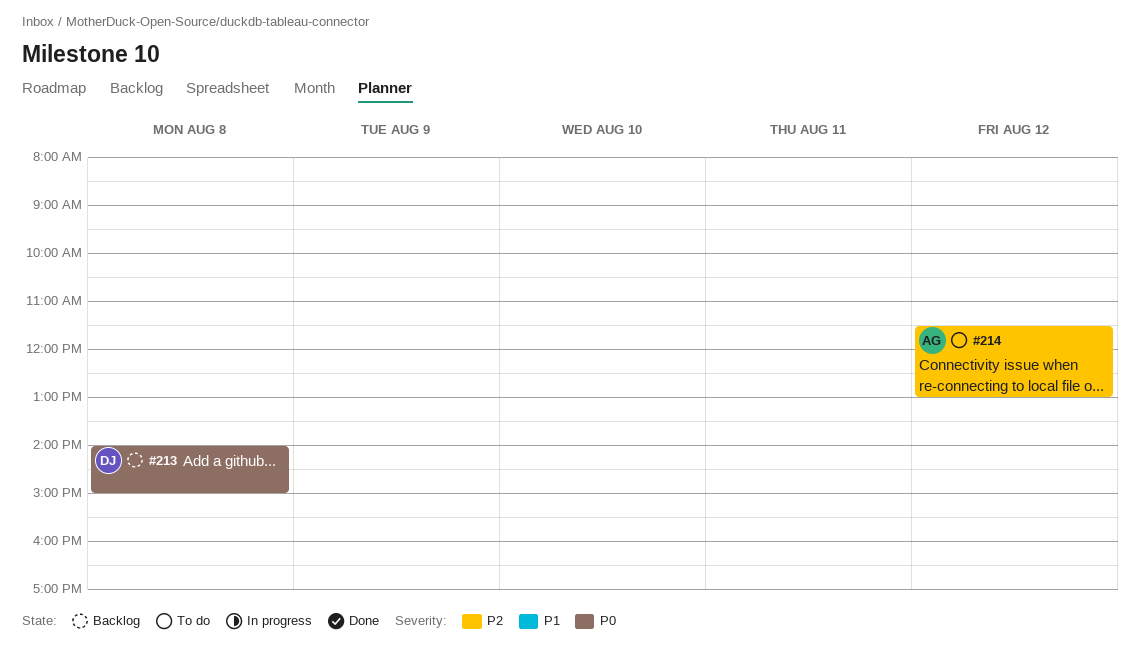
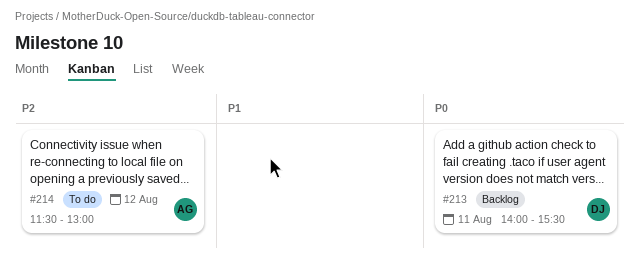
#213, day: Aug 8 -> Aug 11
#213, ends: 15:00 -> 15:30

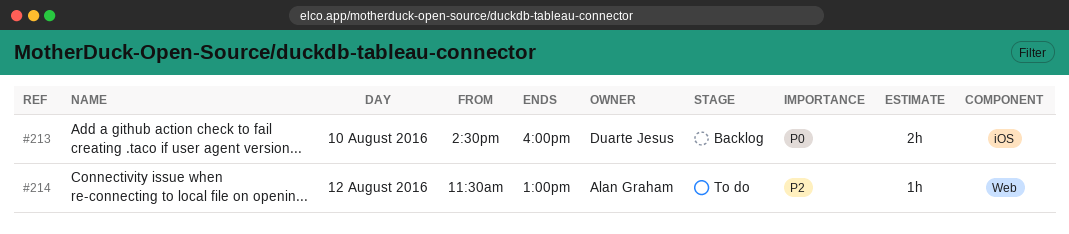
#213, day: Aug 11 -> Aug 10
#213, begins: 14:00 -> 14:30
#213, ends: 15:30 -> 16:00

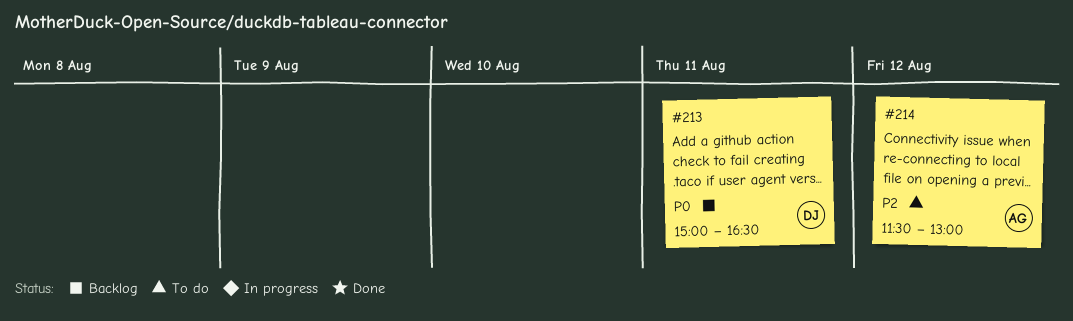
#213, day: Aug 10 -> Aug 11
#213, begins: 14:30 -> 15:00
#213, ends: 16:00 -> 16:30

